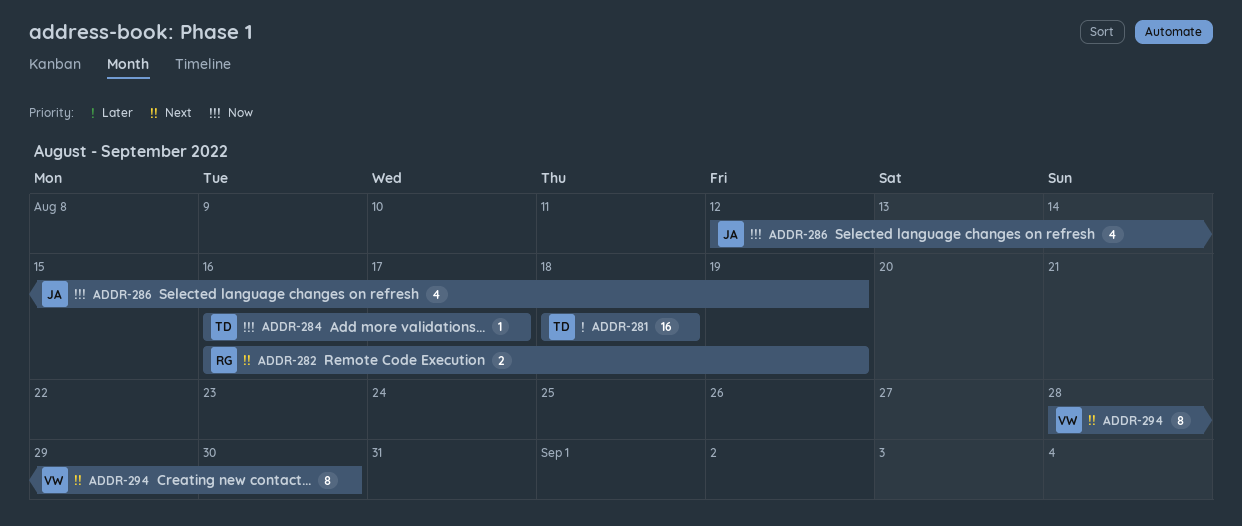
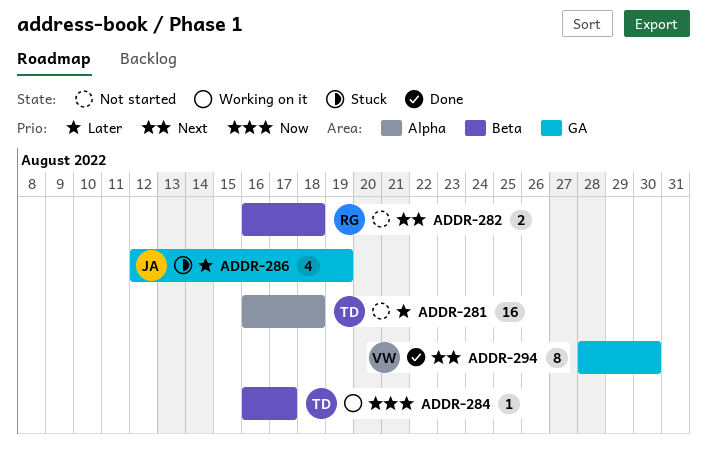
ADDR-281, start: Aug 18 -> Aug 16
ADDR-282, due: Aug 19 -> Aug 18
ADDR-286, priority: Now -> Later

